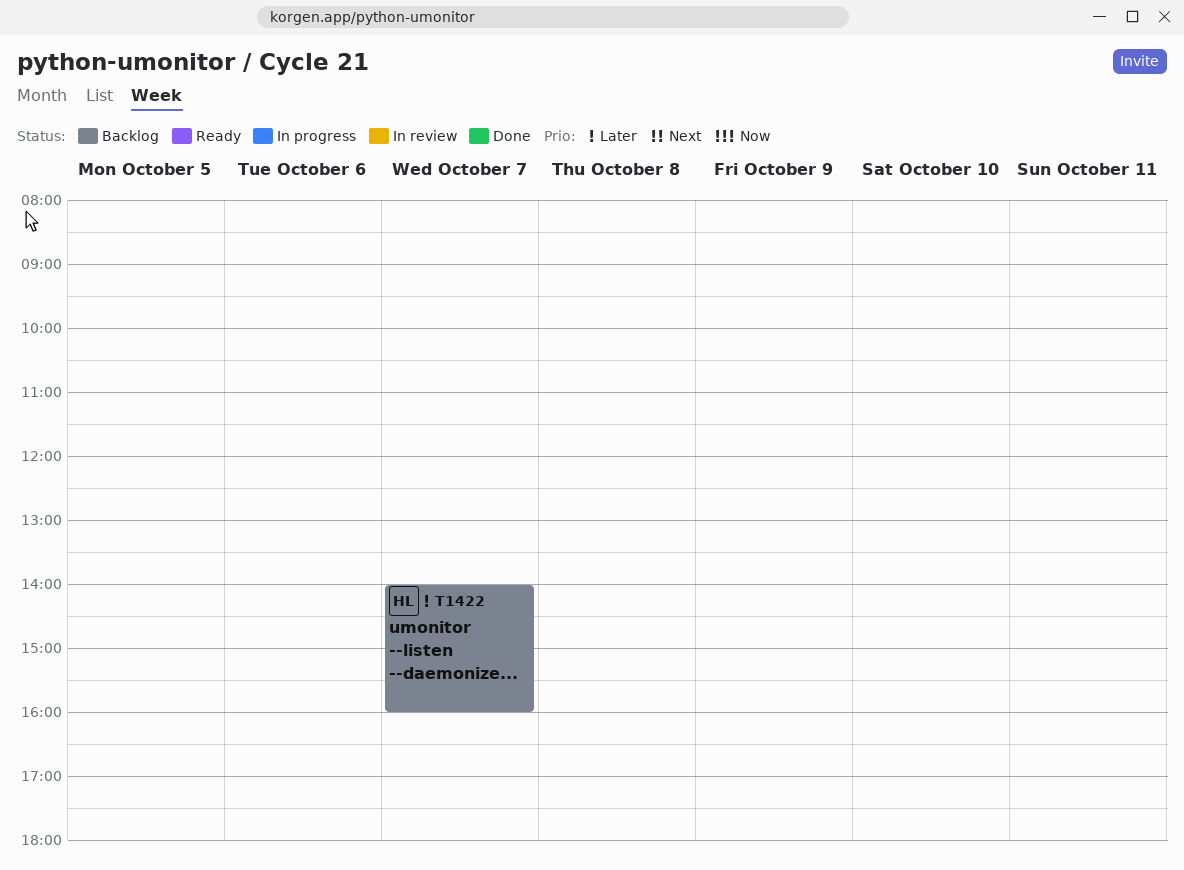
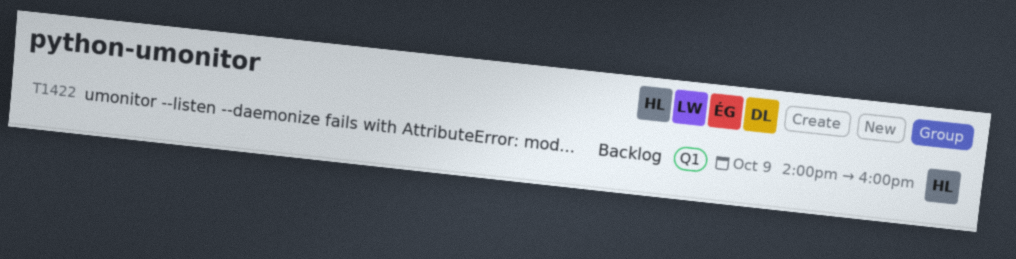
T1422, day: Oct 7 -> Oct 9

